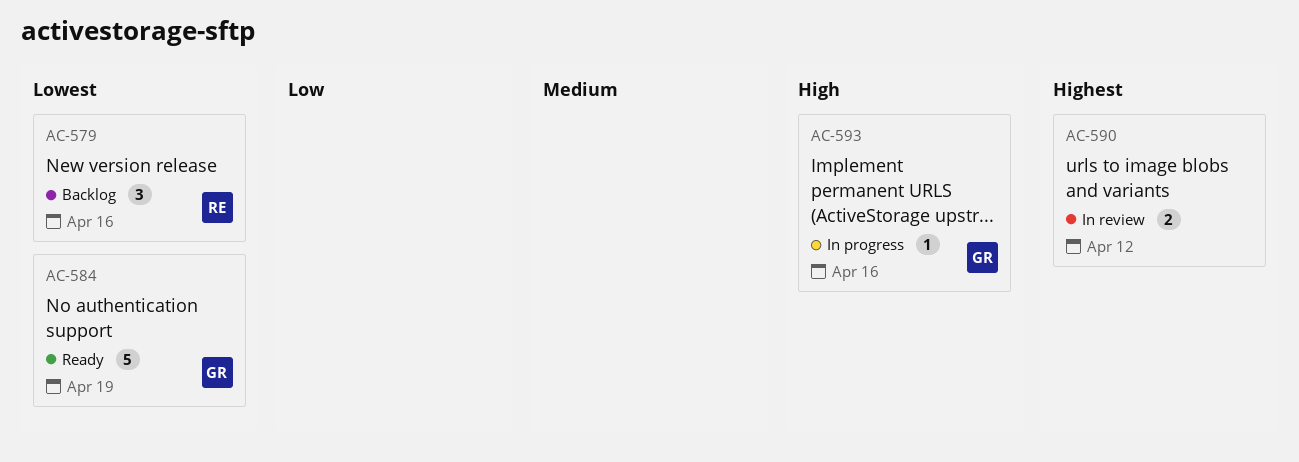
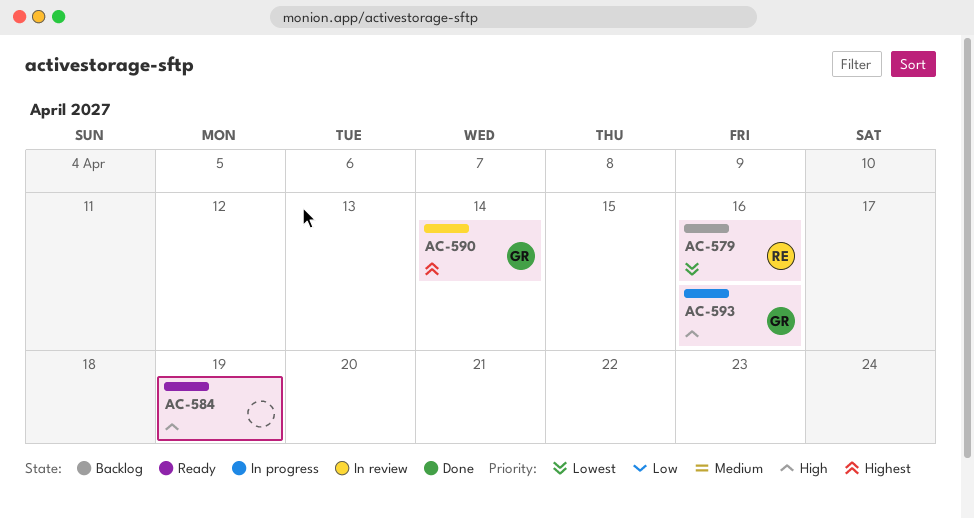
AC-584, owner: GR -> none
AC-584, priority: Lowest -> High
AC-590, owner: none -> GR
AC-590, due: Apr 12 -> Apr 14

